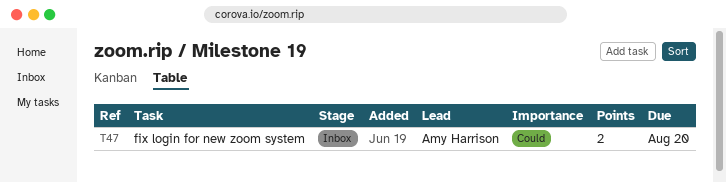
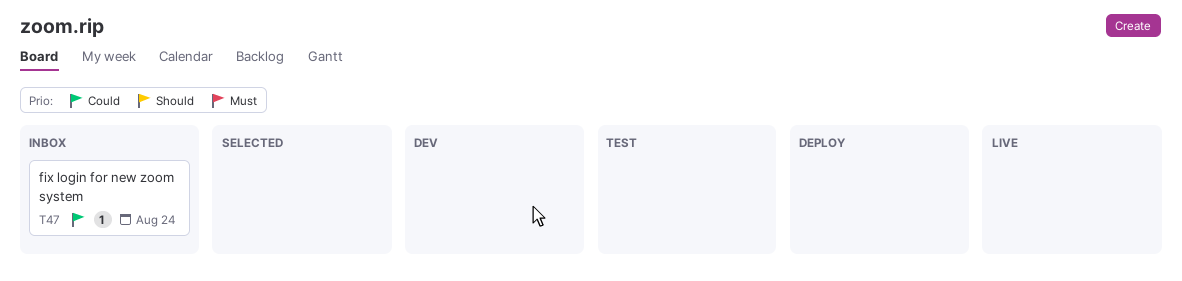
T47, estimate: 2 -> 1
T47, due: Aug 20 -> Aug 24

